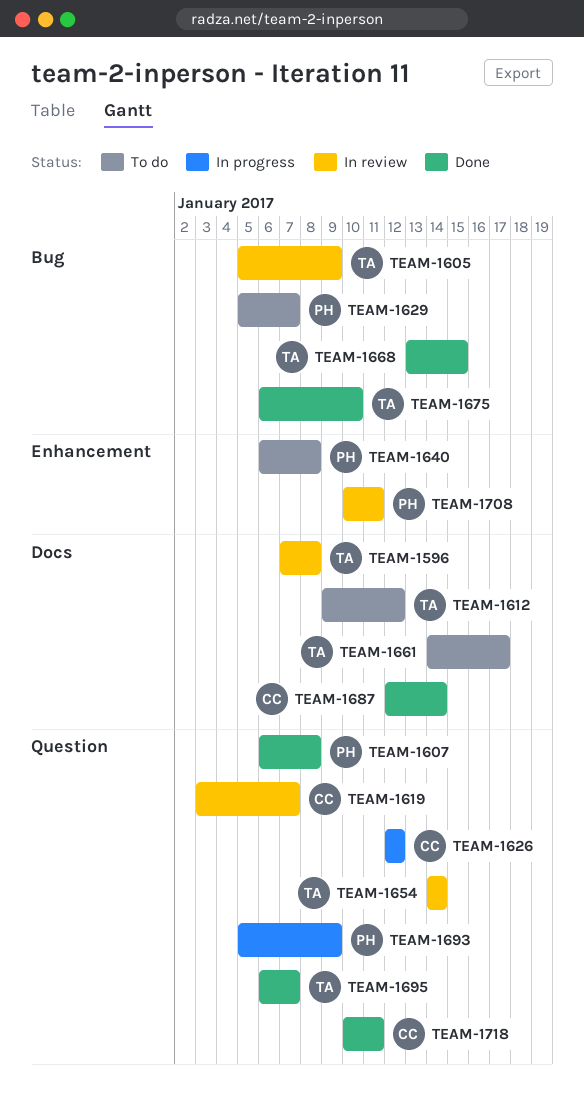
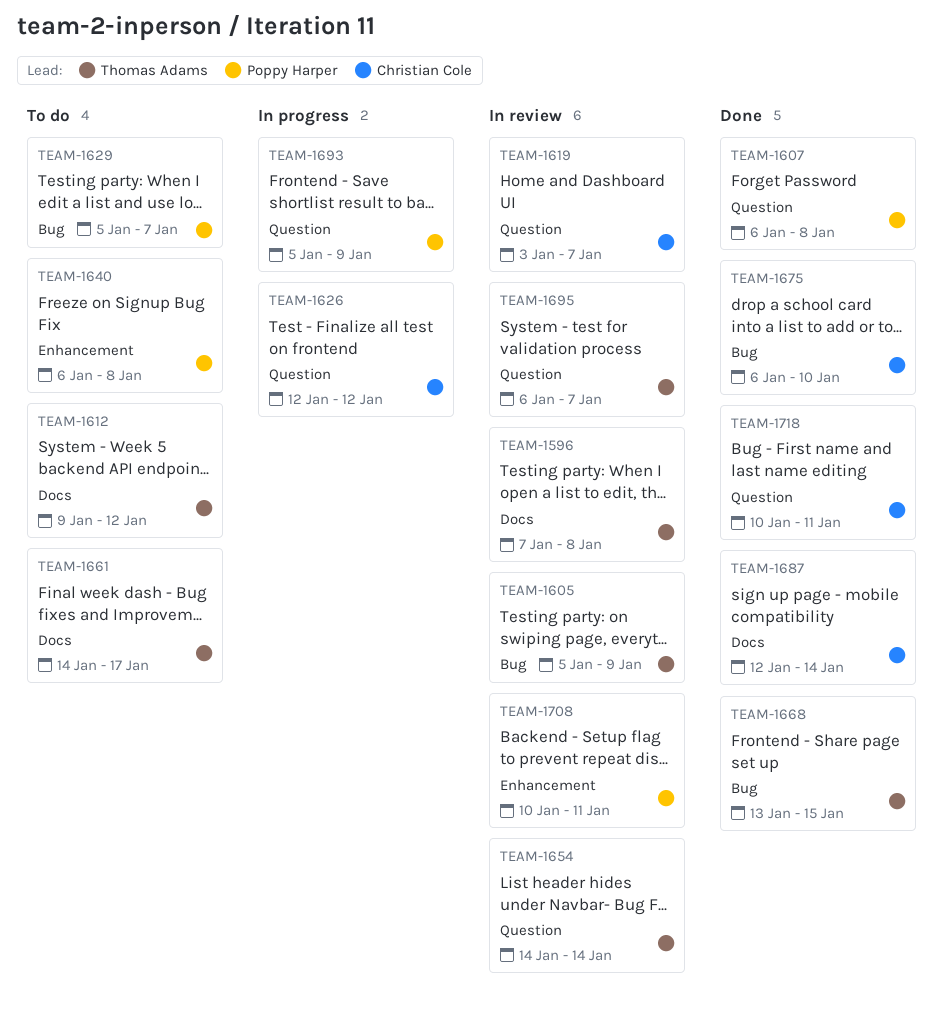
TEAM-1675, owner: Thomas Adams -> Christian Cole
TEAM-1695, status: Done -> In review

